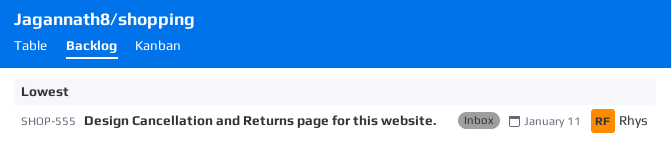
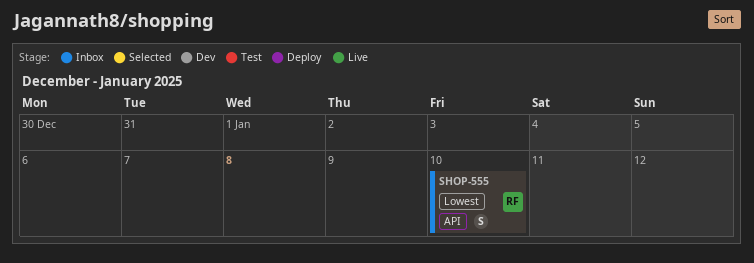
SHOP-555, due: Jan 11 -> Jan 10

